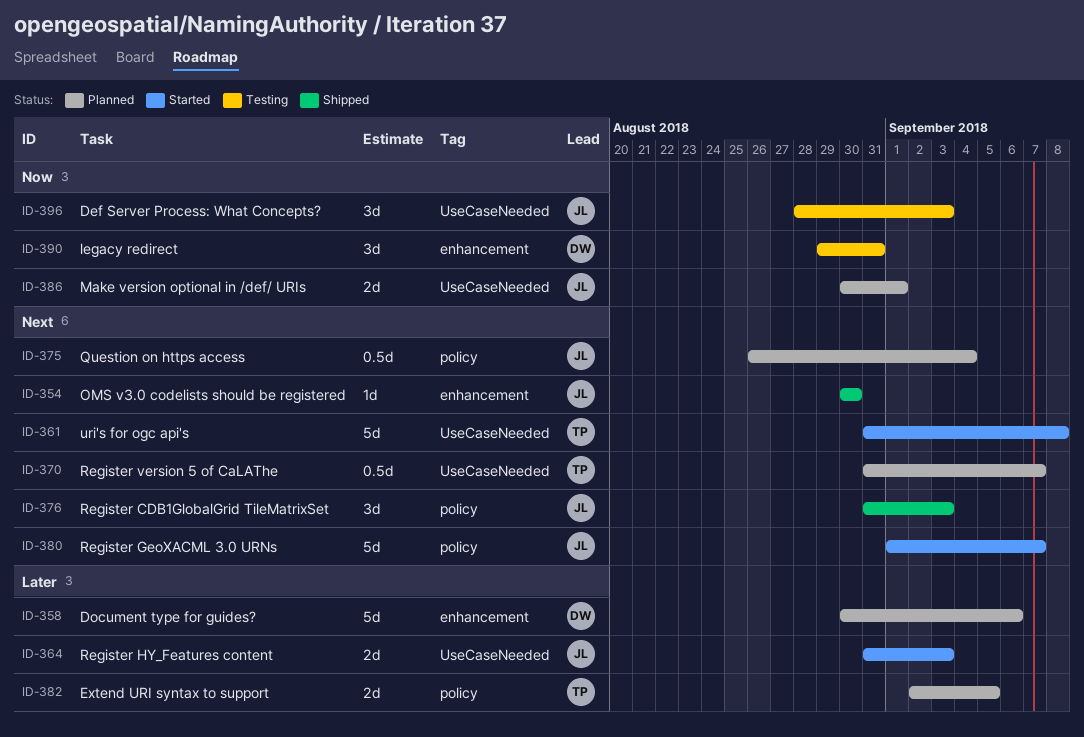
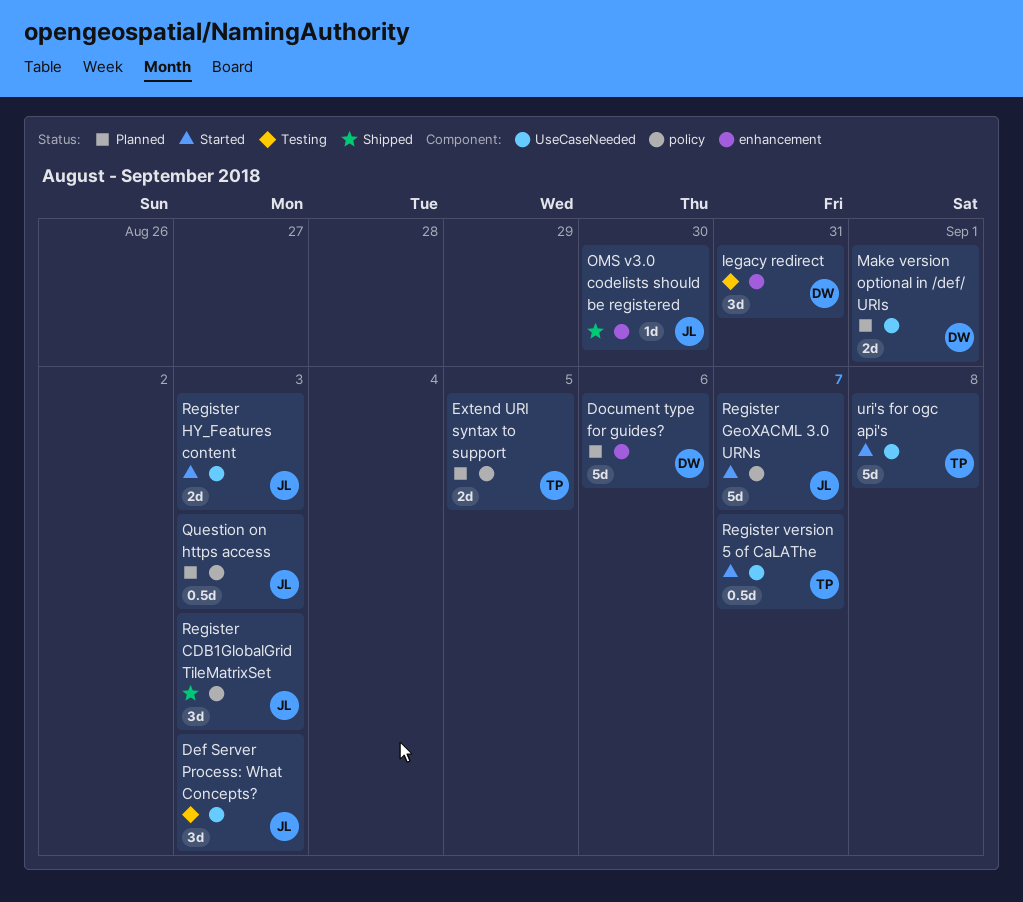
Make version optional in /def/ URIs, owner: JL -> DW
Question on https access, due: Sep 4 -> Sep 3
Register version 5 of CaLAThe, status: Planned -> Started

